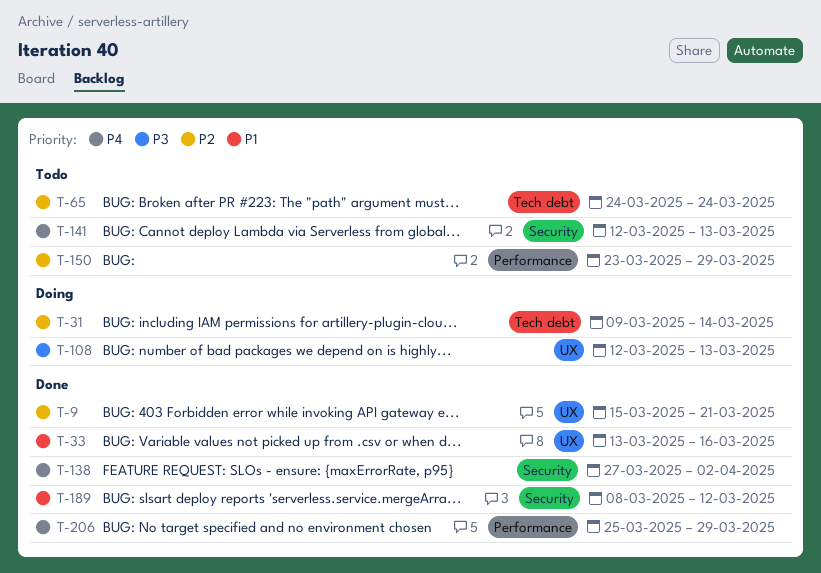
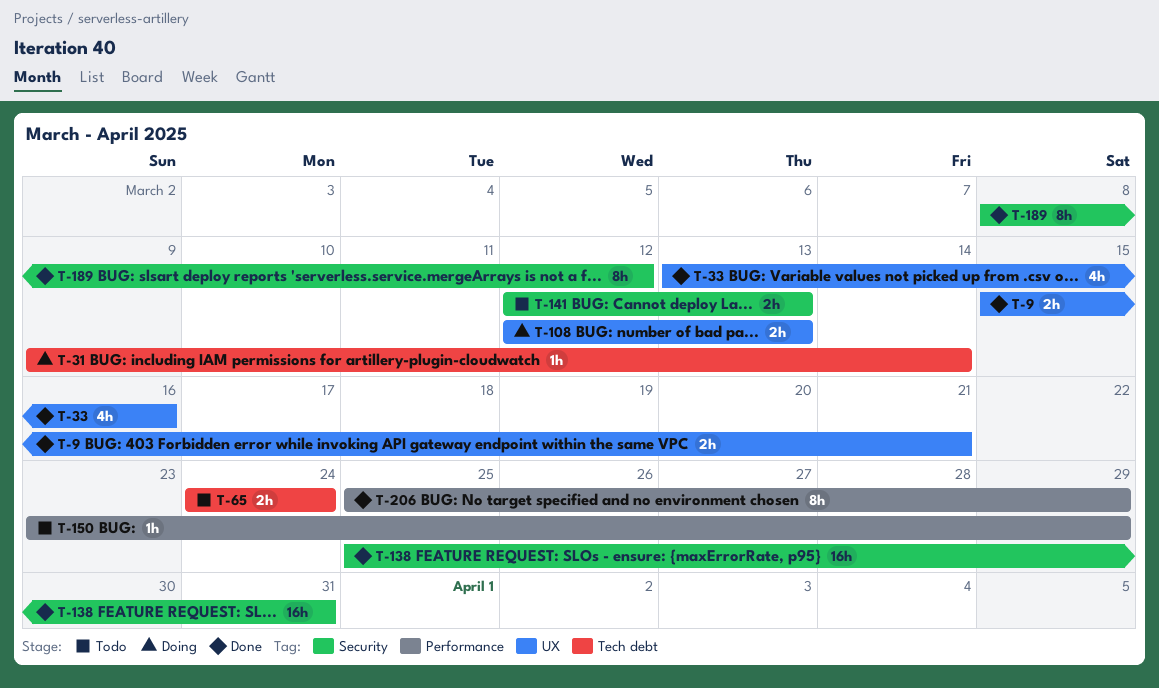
T-138, start: Mar 27 -> Mar 25
T-138, due: Apr 2 -> Mar 31

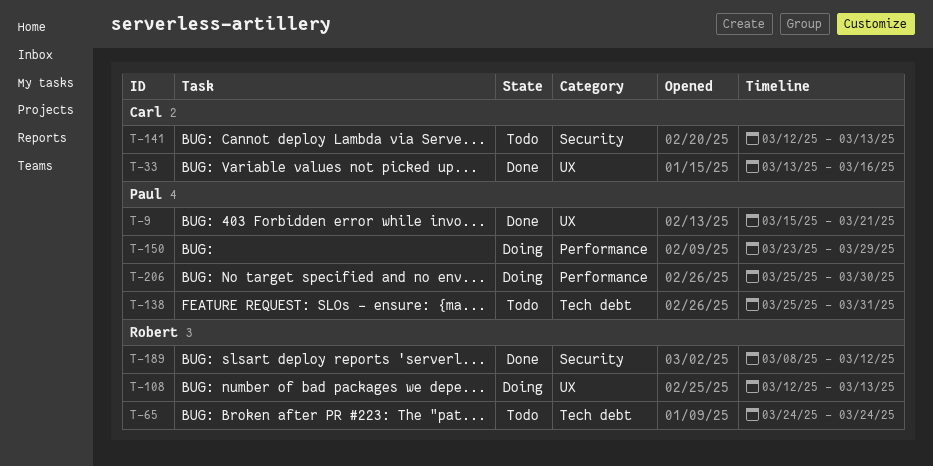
T-31: present -> none
T-138, status: Done -> Todo
T-138, label: Security -> Tech debt
T-150, status: Todo -> Doing
T-206, status: Done -> Doing
T-206, due: Mar 29 -> Mar 30

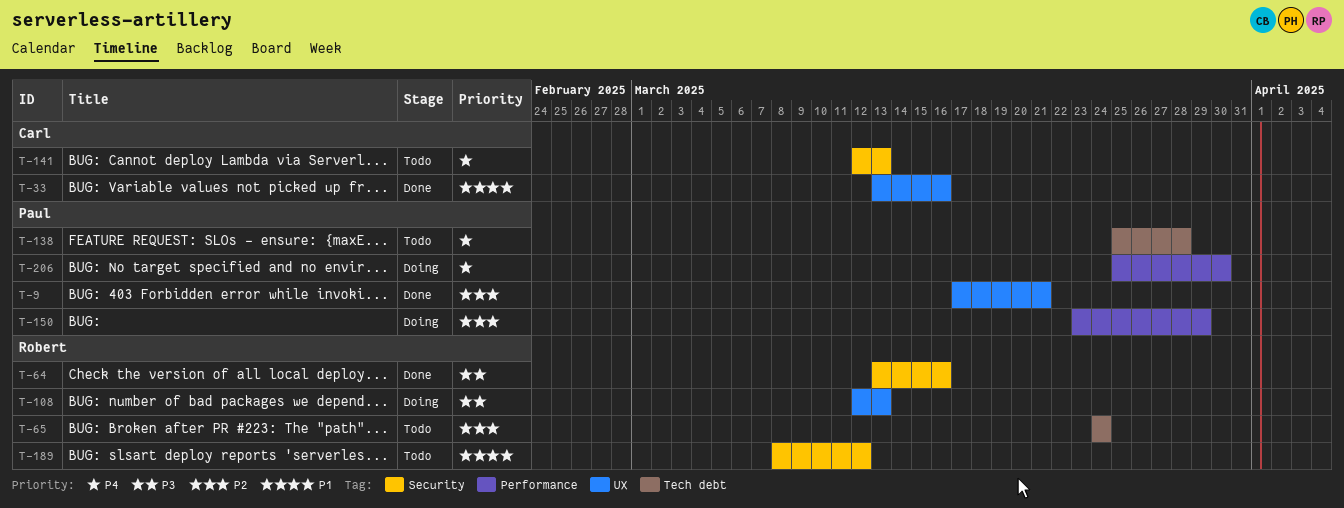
T-9, start: Mar 15 -> Mar 17
T-64: none -> present
T-138, due: Mar 31 -> Mar 28
T-189, status: Done -> Todo

